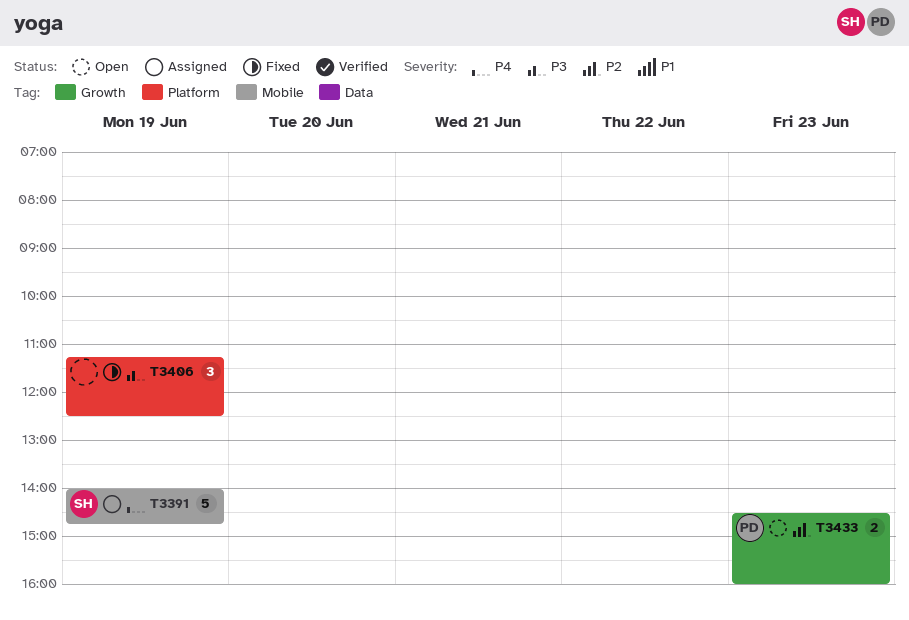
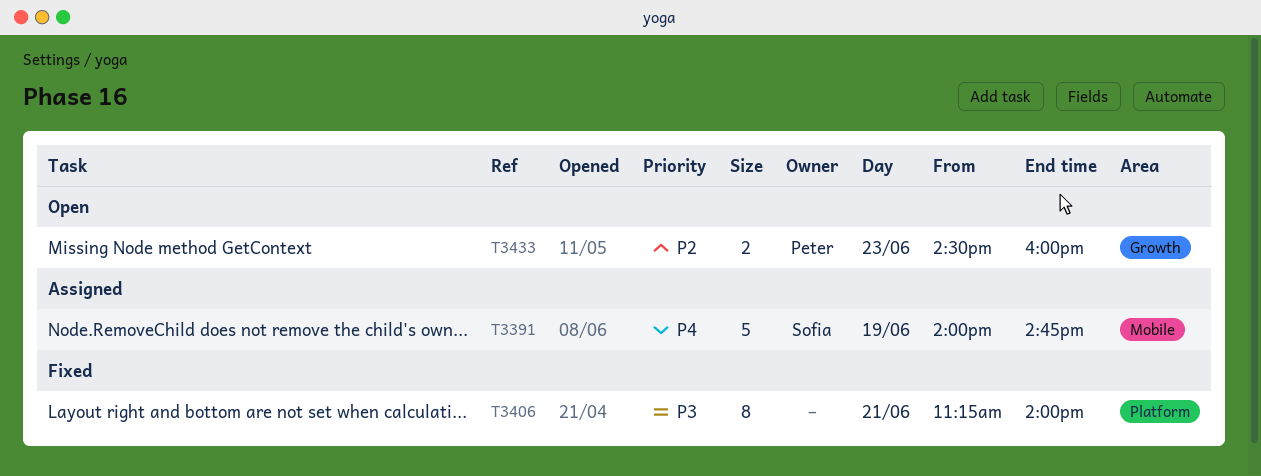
T3406, estimate: 3 -> 8
T3406, day: Jun 19 -> Jun 21
T3406, ends: 12:30 -> 14:00

